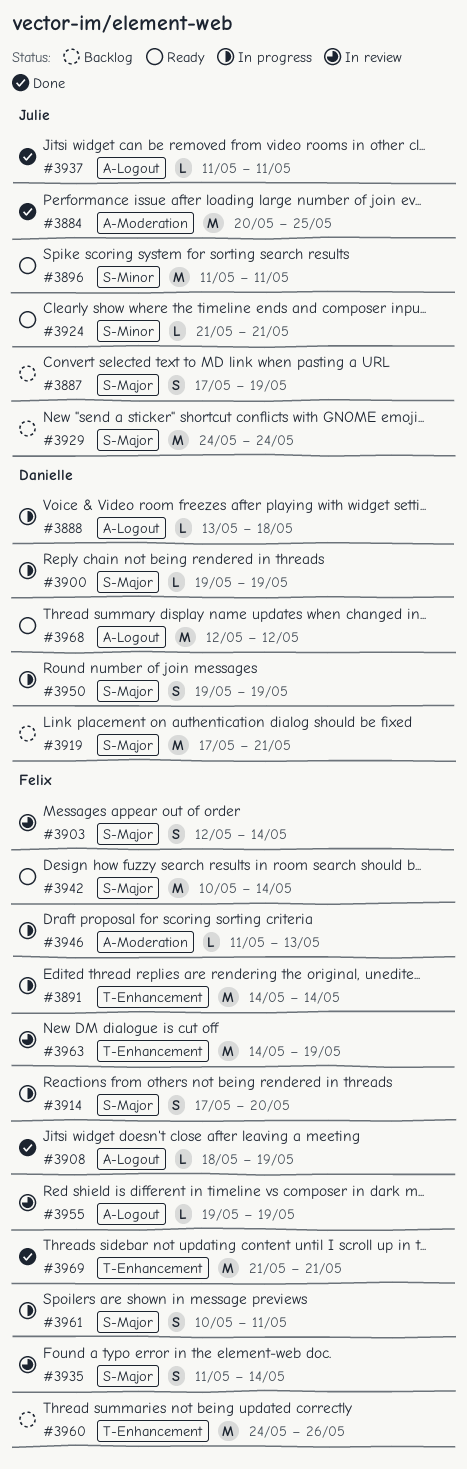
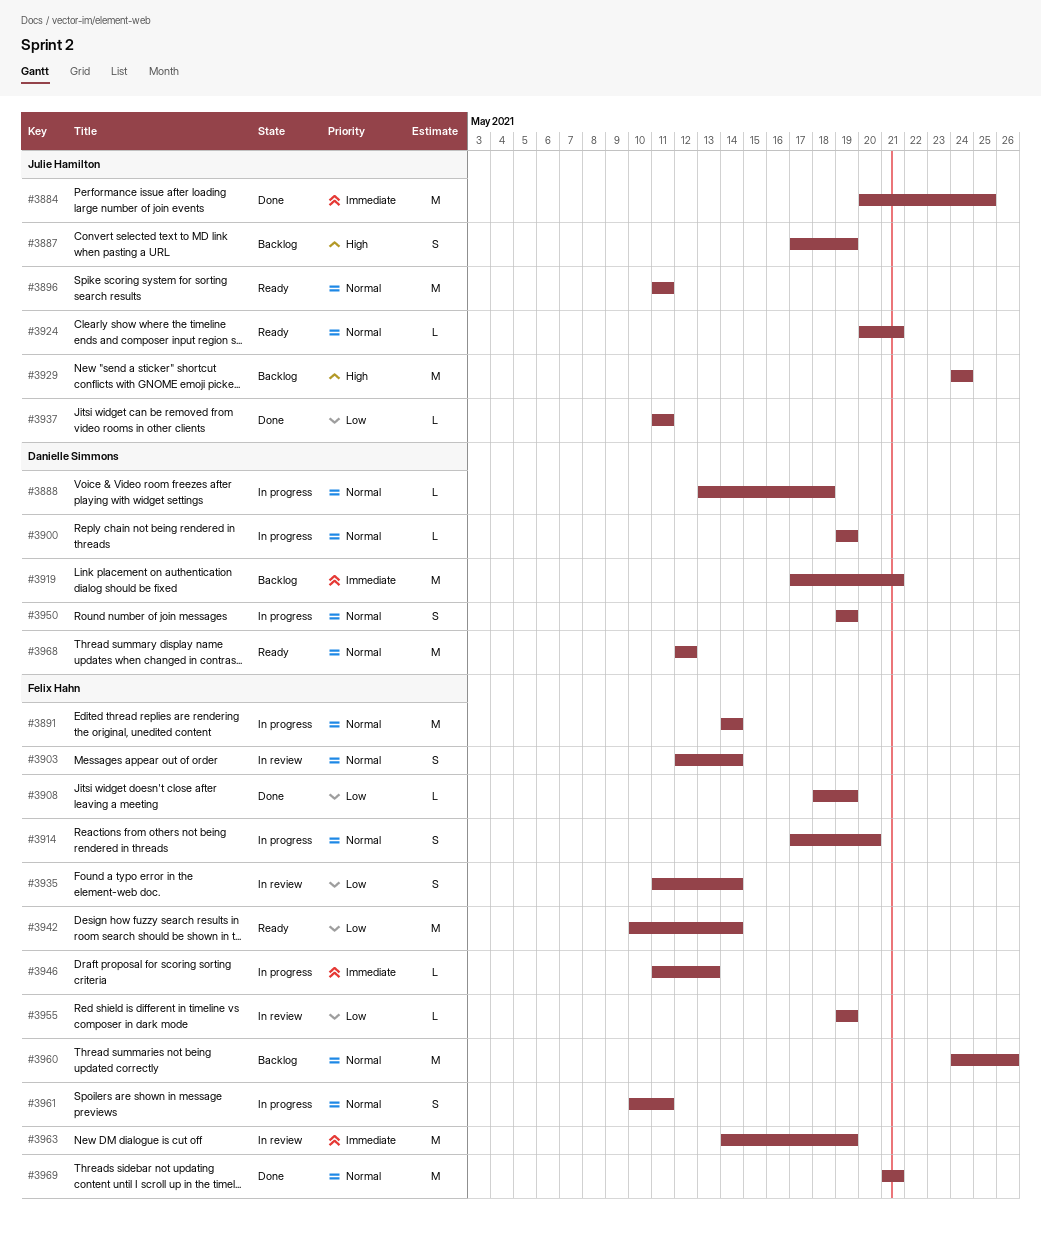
#3924, start: May 21 -> May 20

